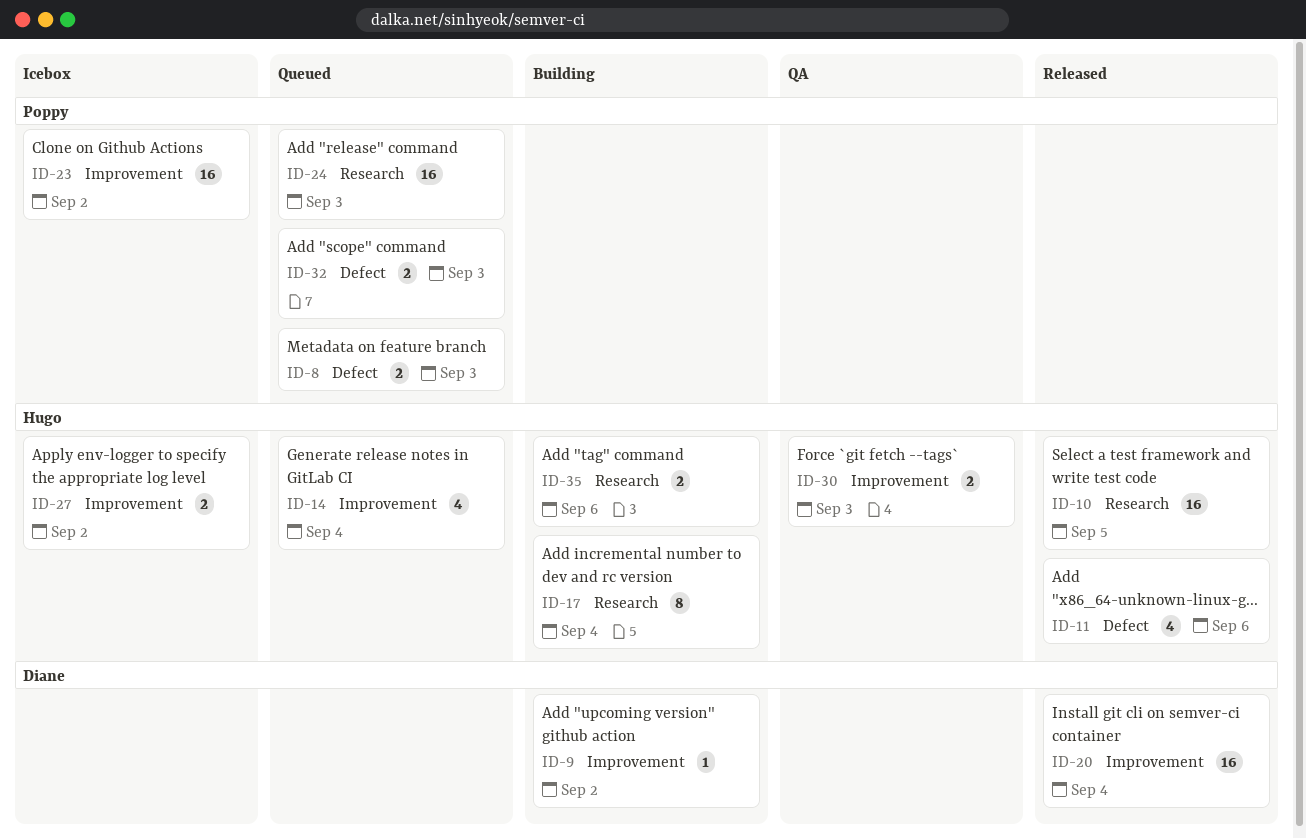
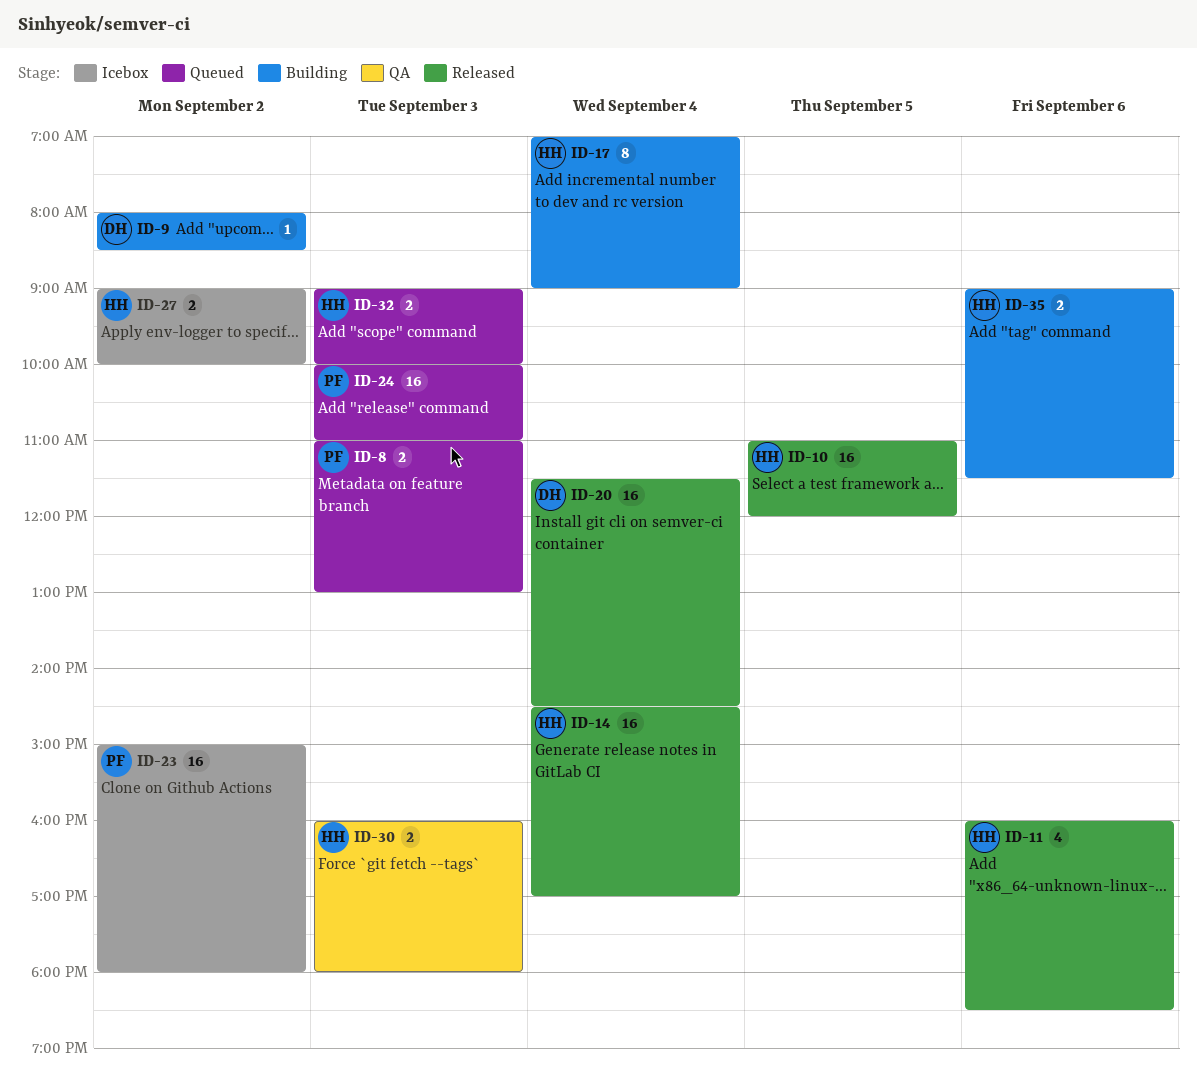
ID-14, status: Queued -> Released
ID-14, estimate: 4 -> 16
ID-32, owner: Poppy -> Hugo

